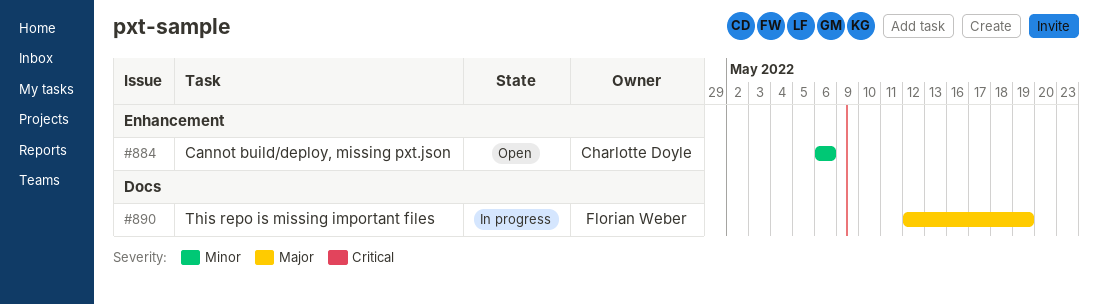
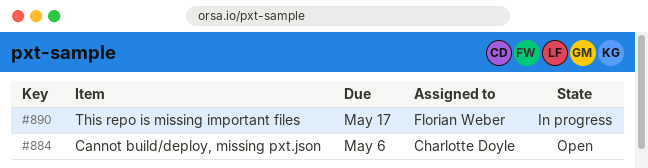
#890, due: May 19 -> May 17

